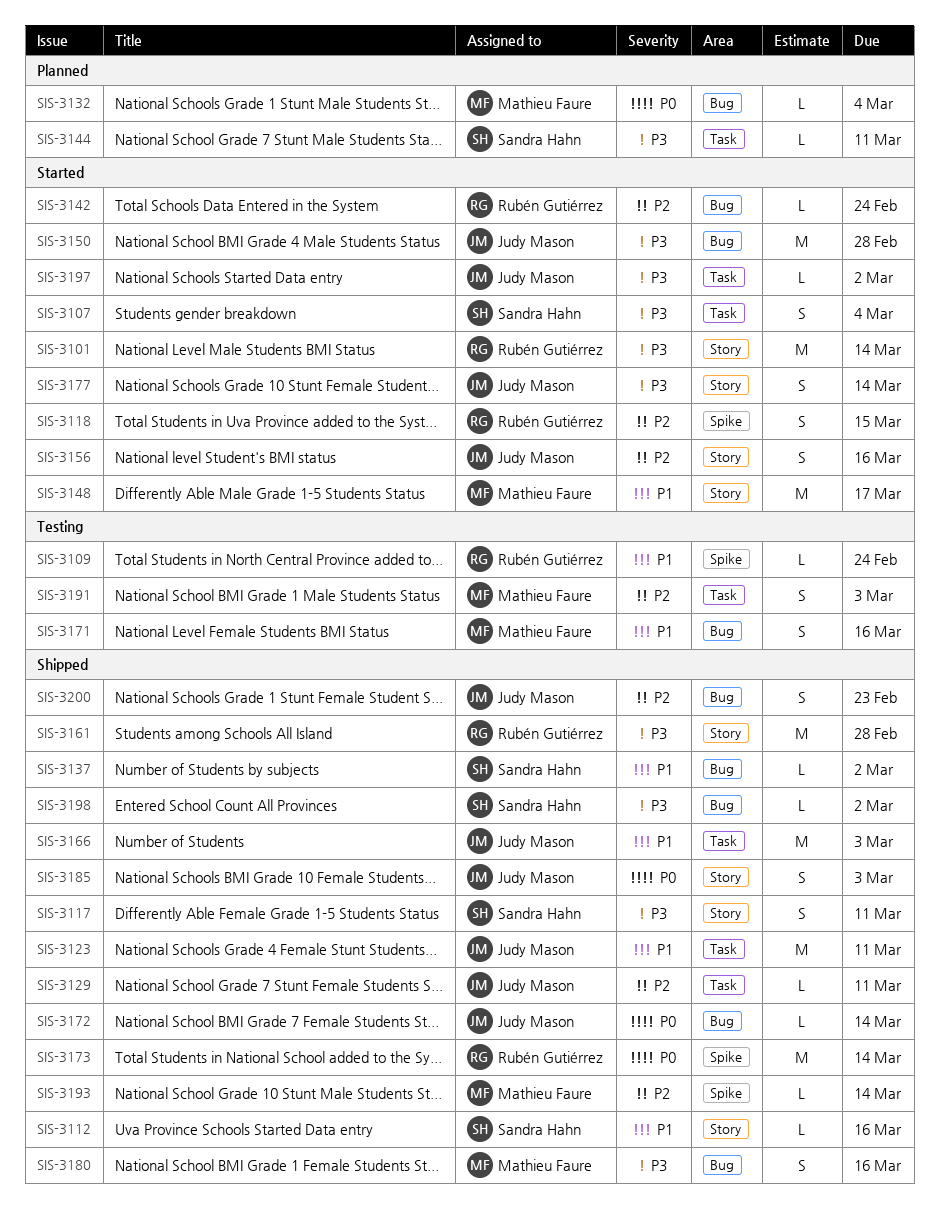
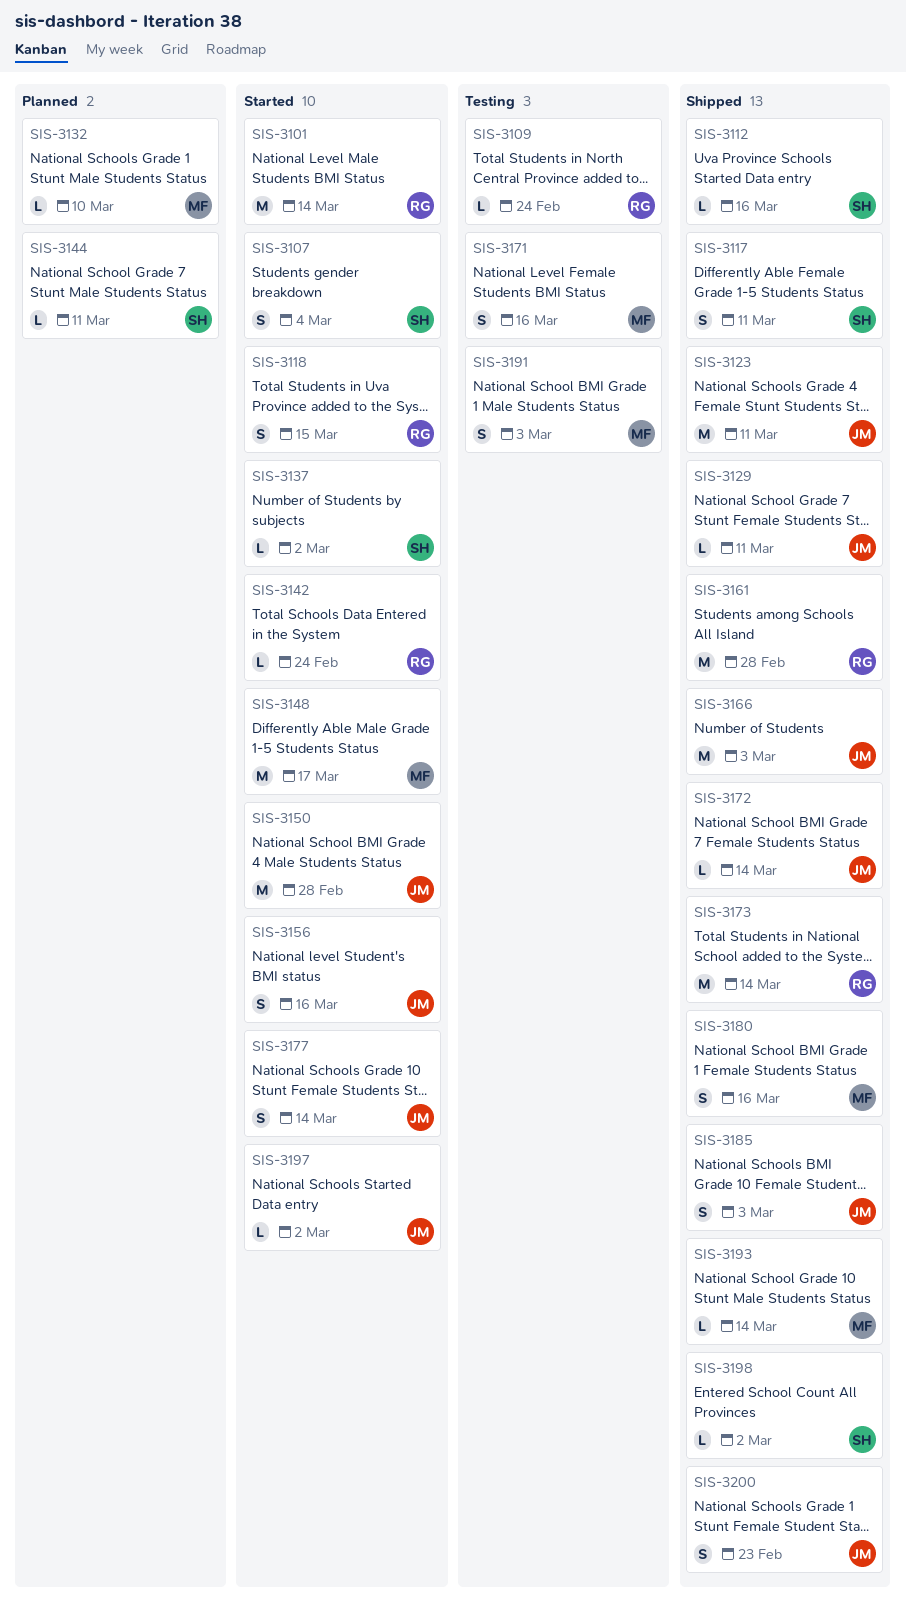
SIS-3132, due: Mar 4 -> Mar 10
SIS-3137, status: Shipped -> Started

